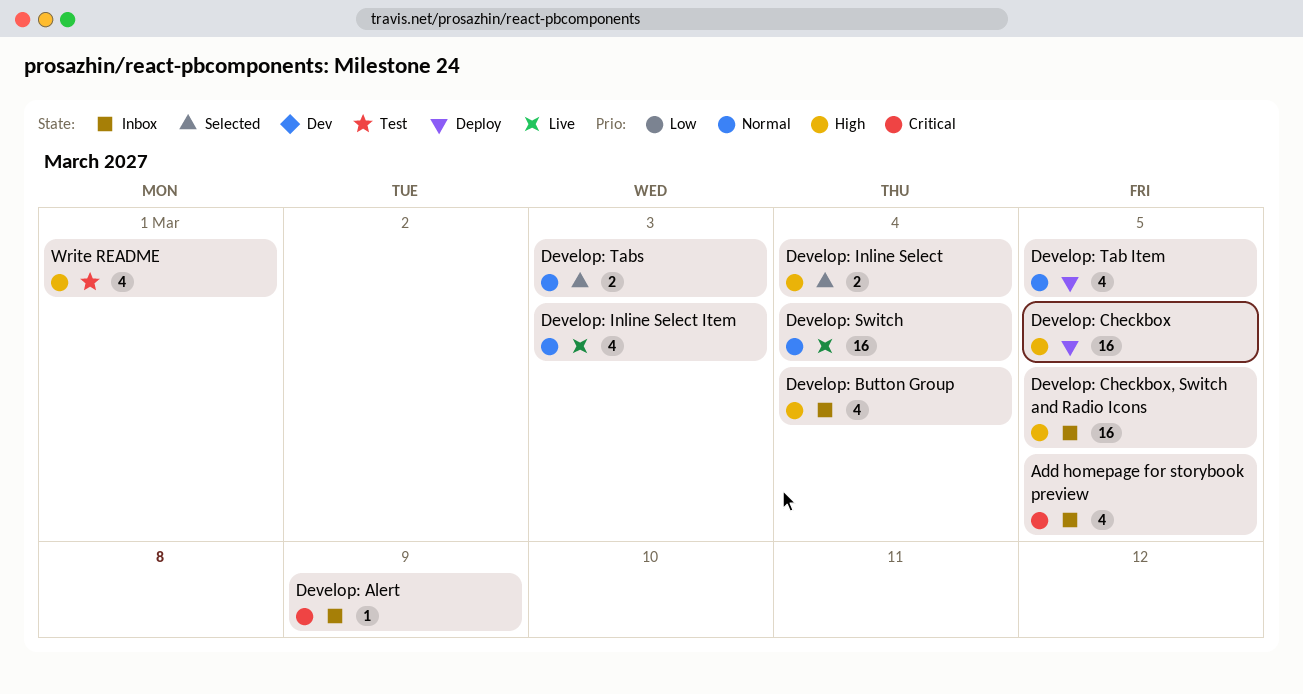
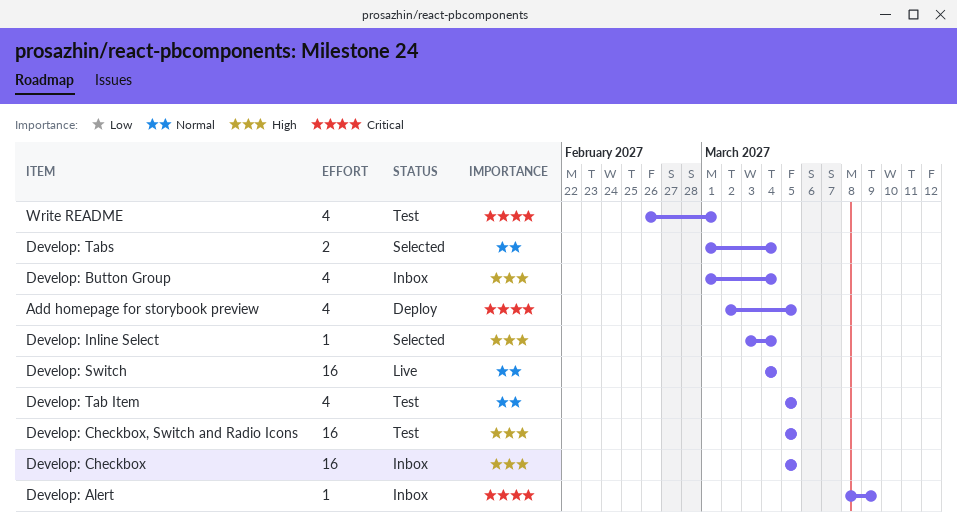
Add homepage for storybook preview, status: Inbox -> Deploy
Develop: Checkbox, status: Deploy -> Inbox
Develop: Checkbox, Switch and Radio Icons, status: Inbox -> Test
Develop: Inline Select, estimate: 2 -> 1
Develop: Inline Select Item: present -> none
Develop: Tab Item, status: Deploy -> Test
Develop: Tabs, due: Mar 3 -> Mar 4
Write README, priority: High -> Critical

